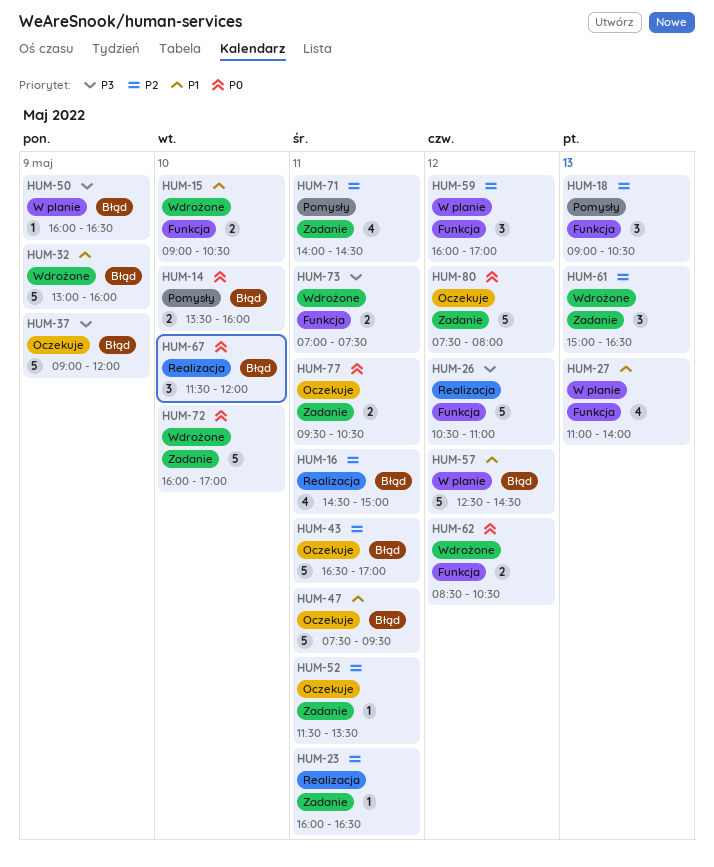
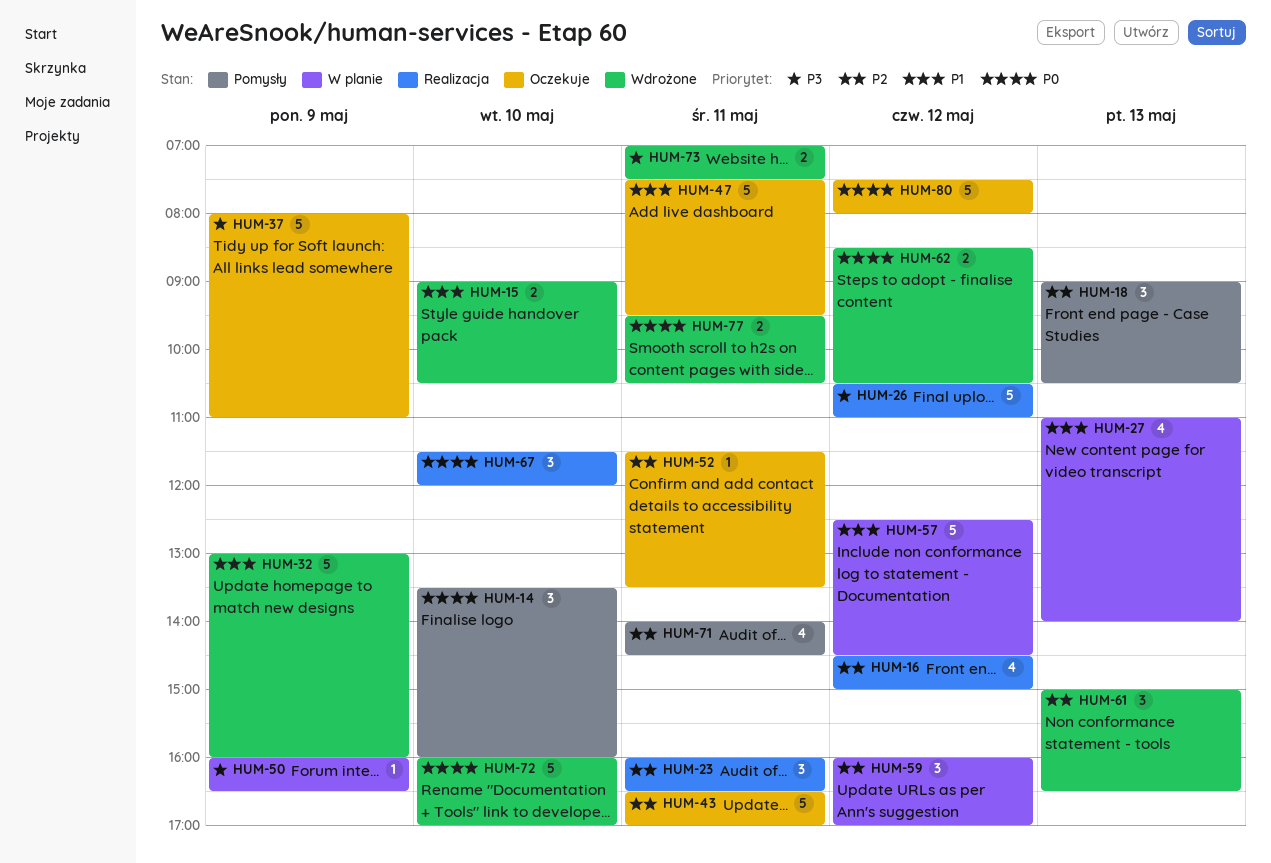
HUM-14, estimate: 2 -> 3
HUM-16, day: May 11 -> May 12
HUM-23, estimate: 1 -> 3
HUM-37, begins: 09:00 -> 08:00
HUM-37, ends: 12:00 -> 11:00
HUM-77, status: Oczekuje -> Wdrożone

